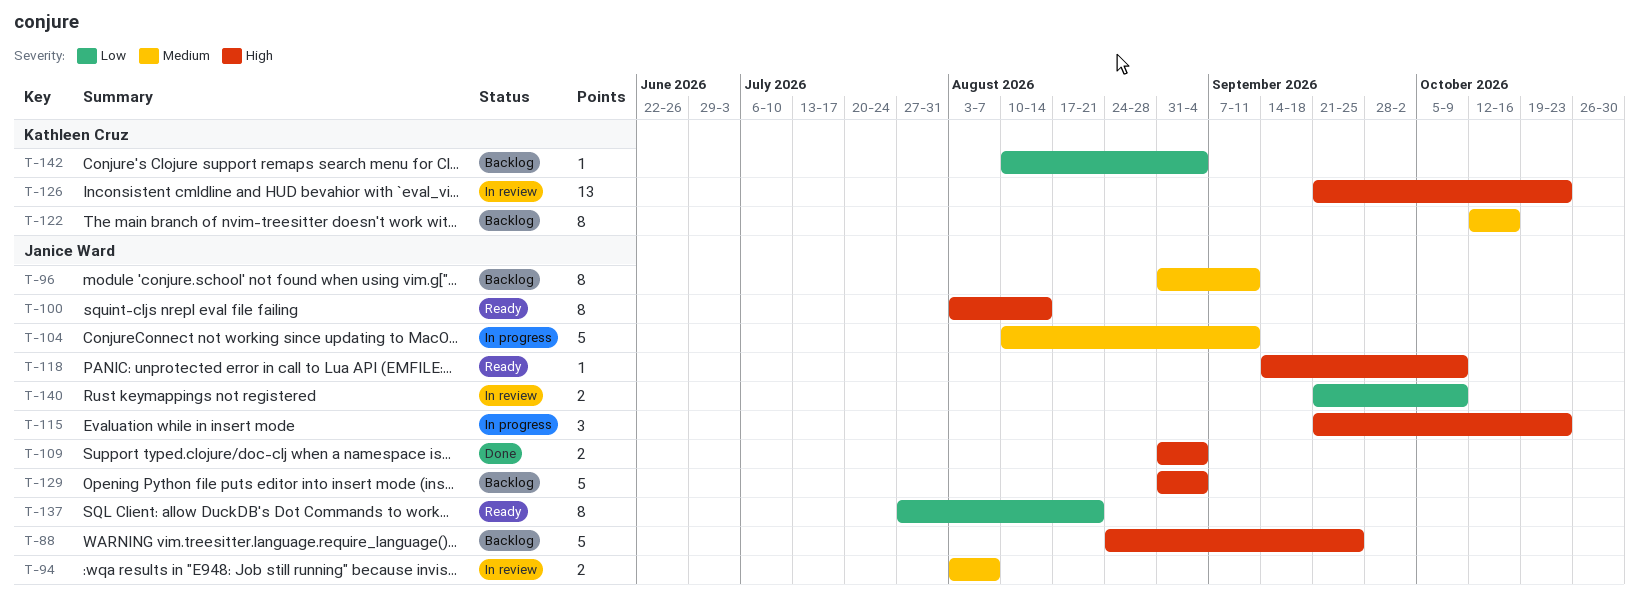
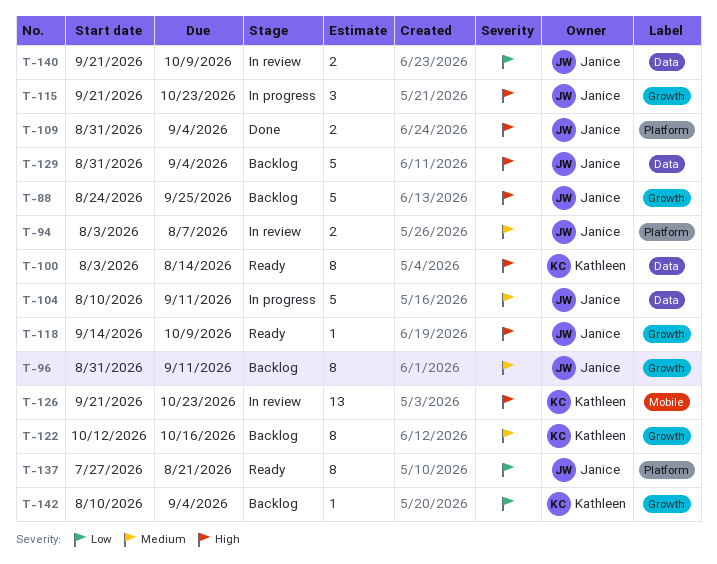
T-100, owner: Janice Ward -> Kathleen Cruz

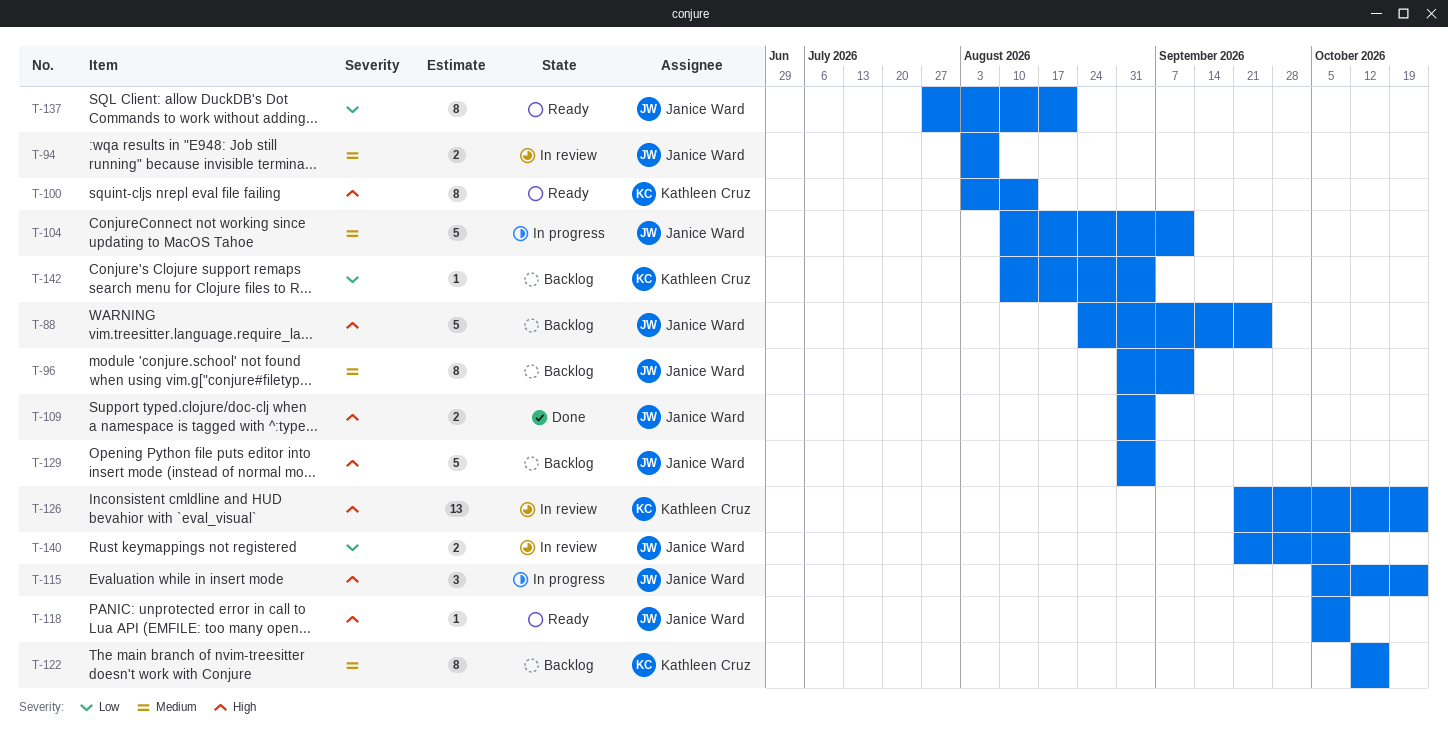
T-115, start: Sep 21 -> Oct 5
T-118, start: Sep 14 -> Oct 5

